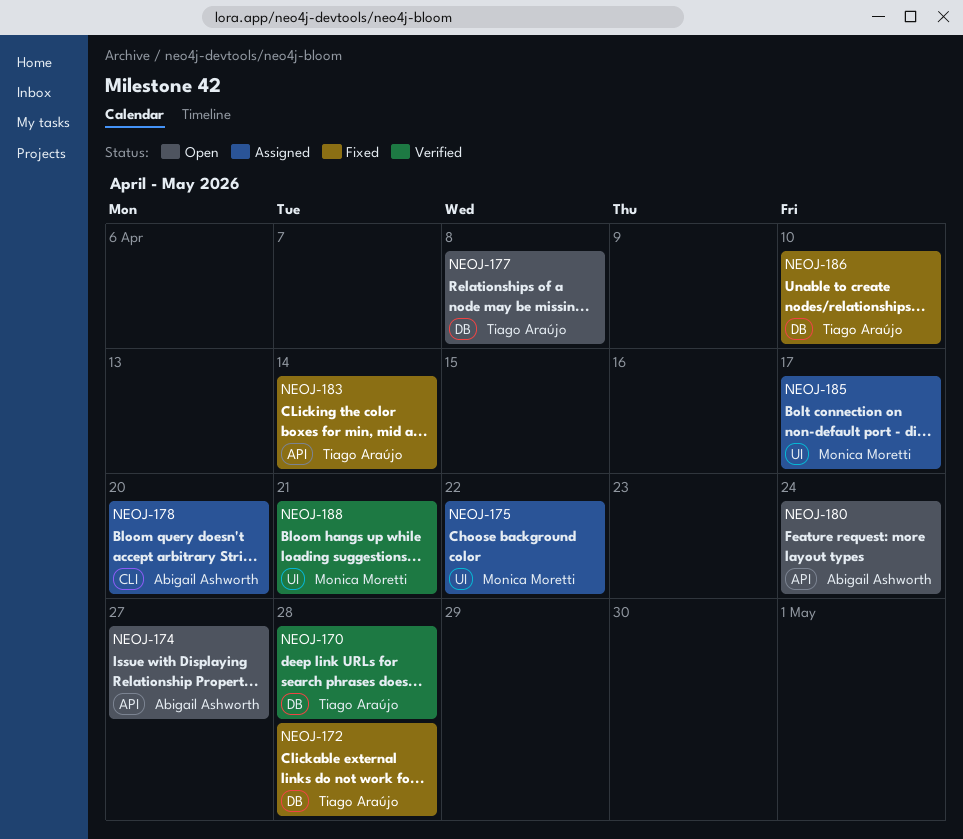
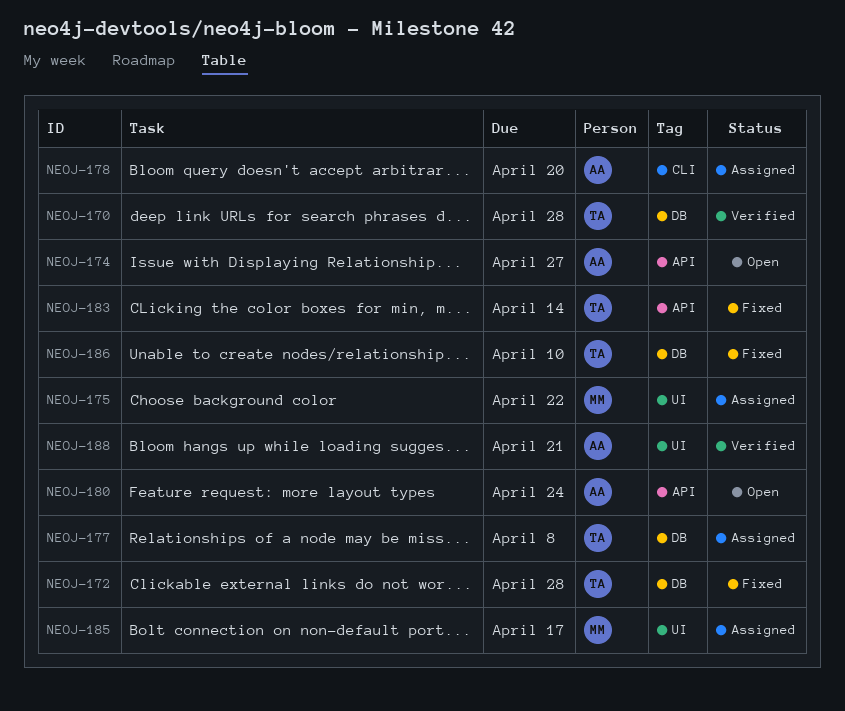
NEOJ-177, status: Open -> Assigned
NEOJ-188, owner: Monica Moretti -> Abigail Ashworth

